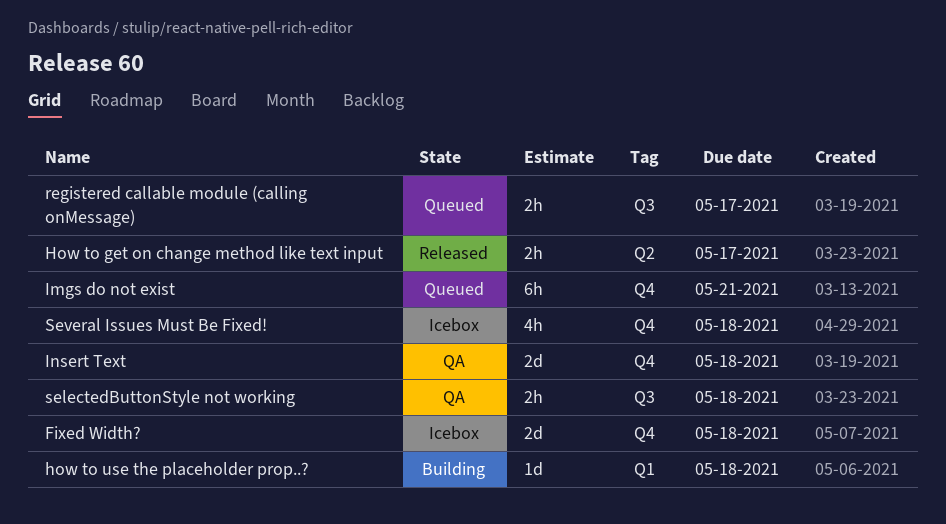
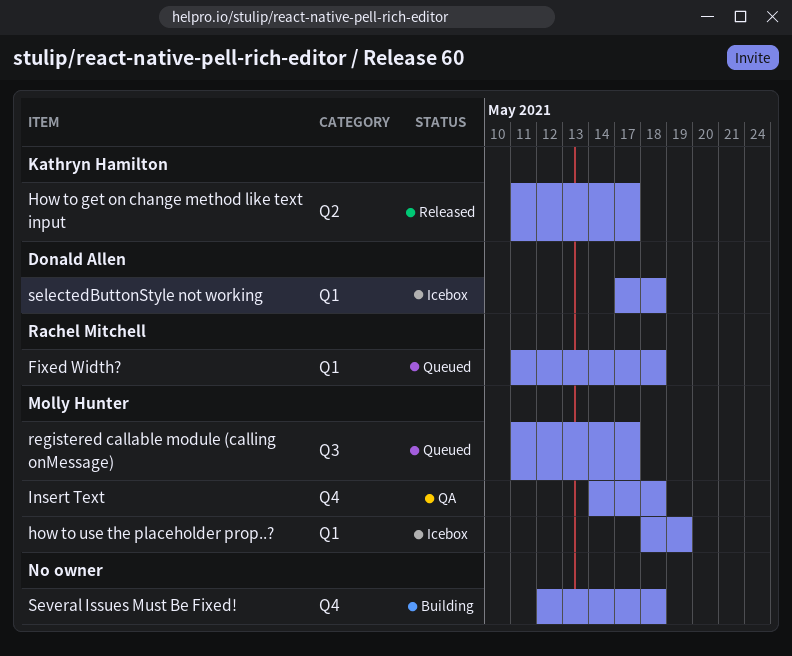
Fixed Width?, status: Icebox -> Queued
Fixed Width?, label: Q4 -> Q1
how to use the placeholder prop..?, status: Building -> Icebox
how to use the placeholder prop..?, due: May 18 -> May 19
Imgs do not exist: present -> none
selectedButtonStyle not working, status: QA -> Icebox
selectedButtonStyle not working, label: Q3 -> Q1
Several Issues Must Be Fixed!, status: Icebox -> Building

